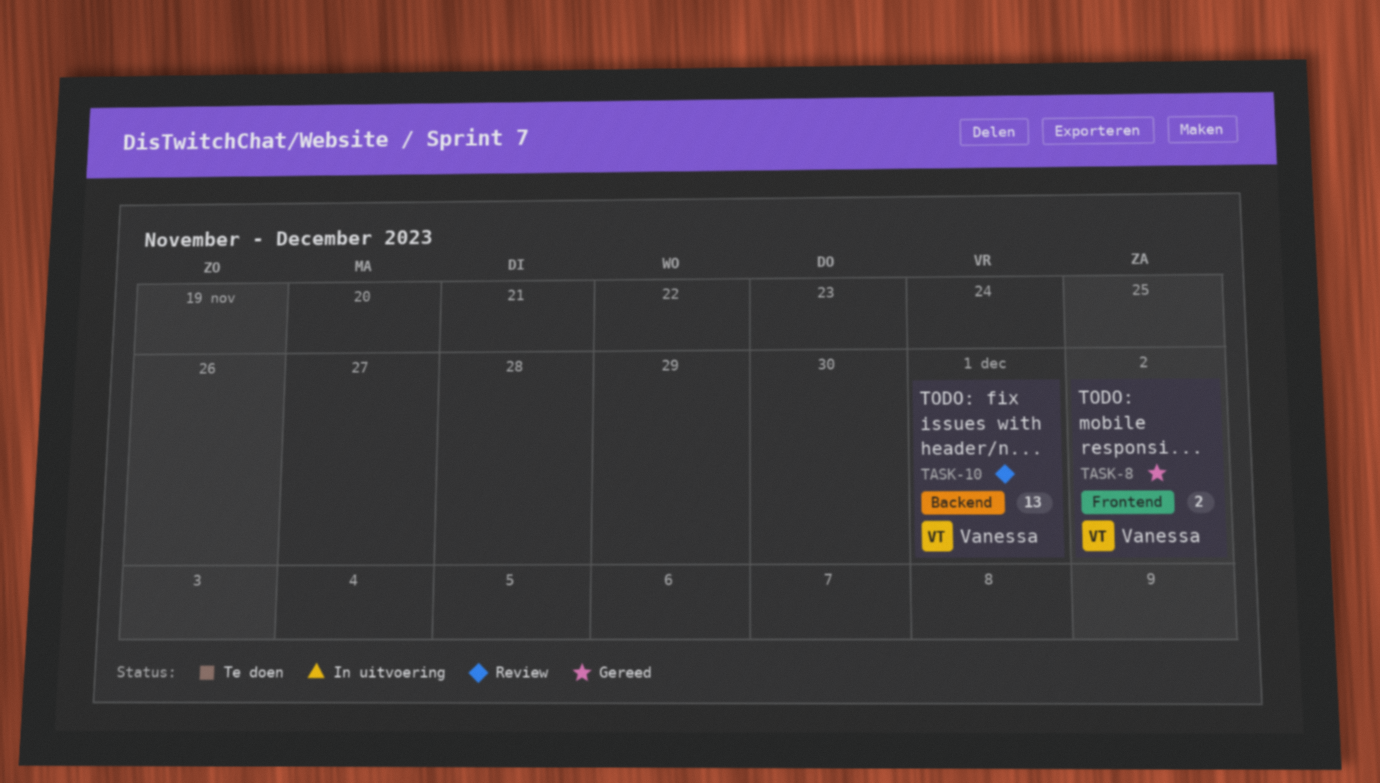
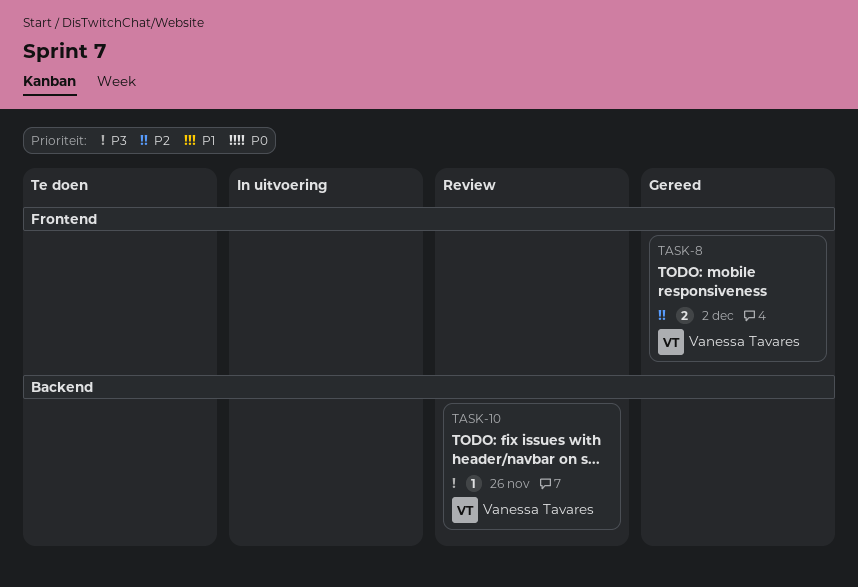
TASK-10, estimate: 13 -> 1
TASK-10, due: Dec 1 -> Nov 26

